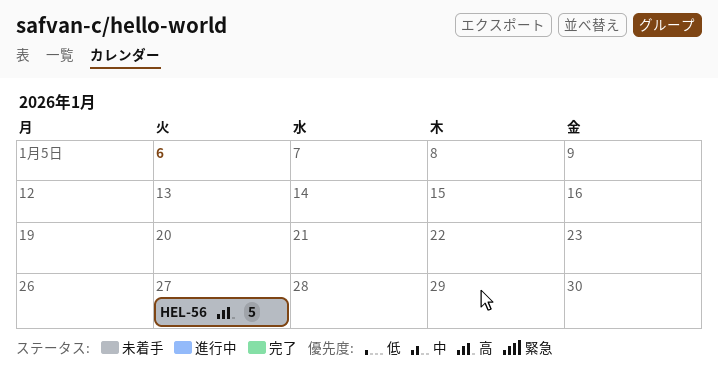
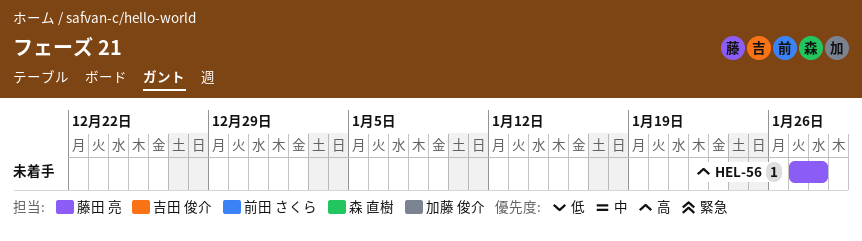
HEL-56, estimate: 5 -> 1
HEL-56, due: Jan 27 -> Jan 28

